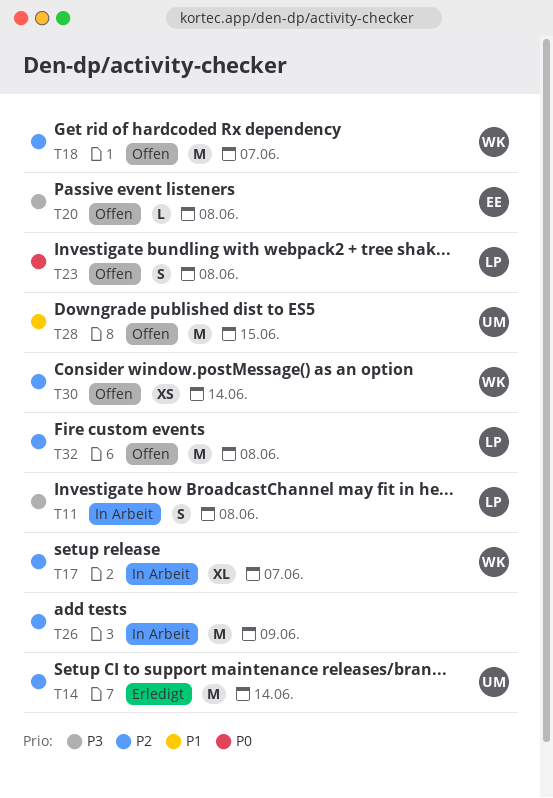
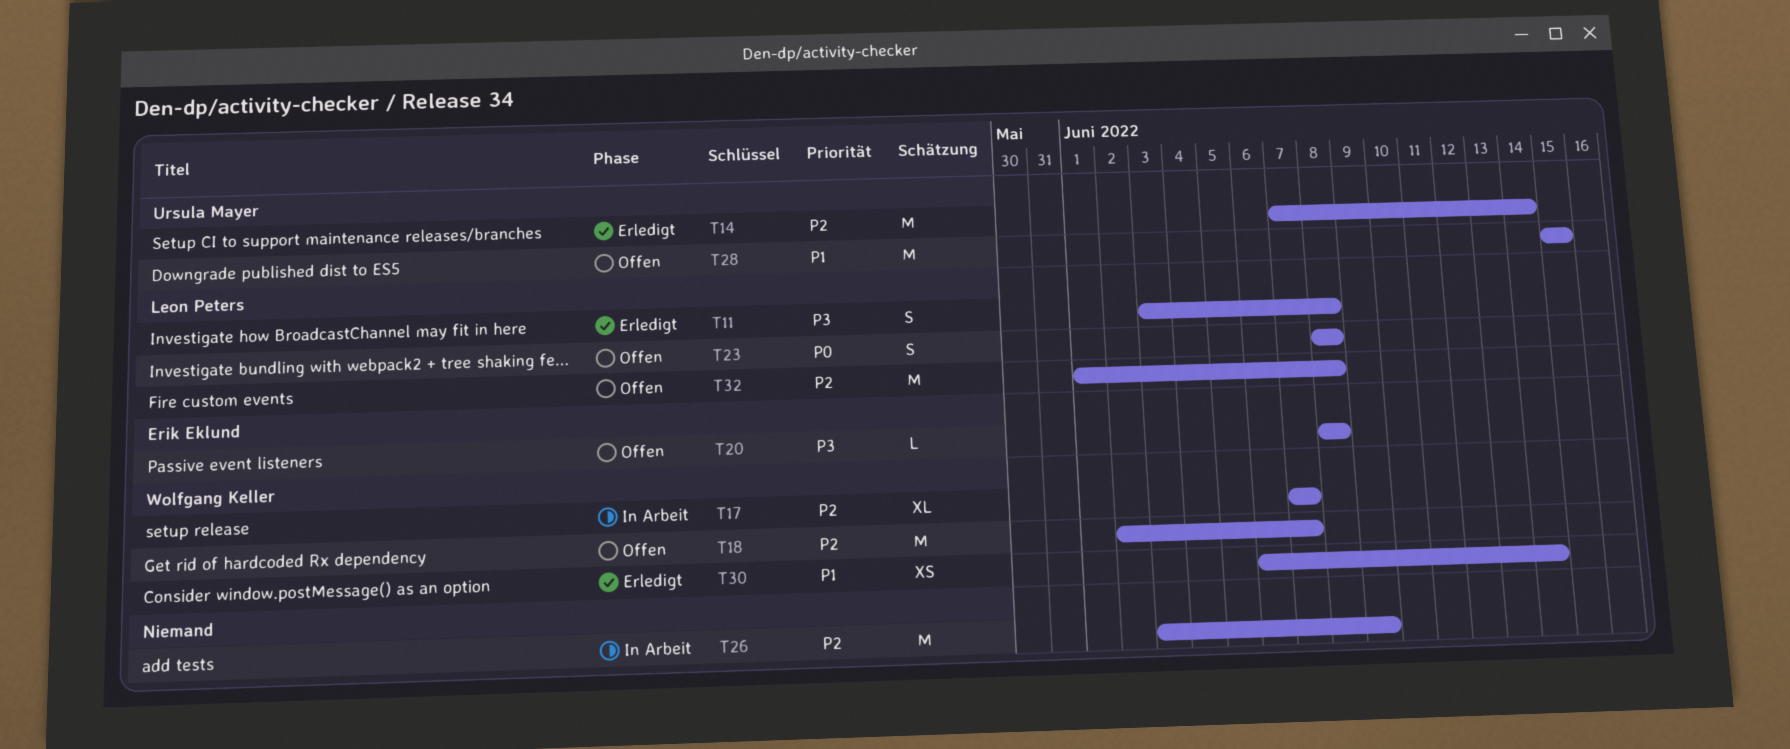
T11, status: In Arbeit -> Erledigt
T30, status: Offen -> Erledigt
T30, priority: P2 -> P1

